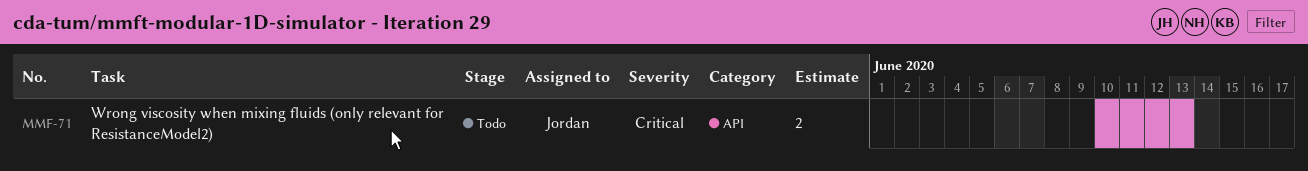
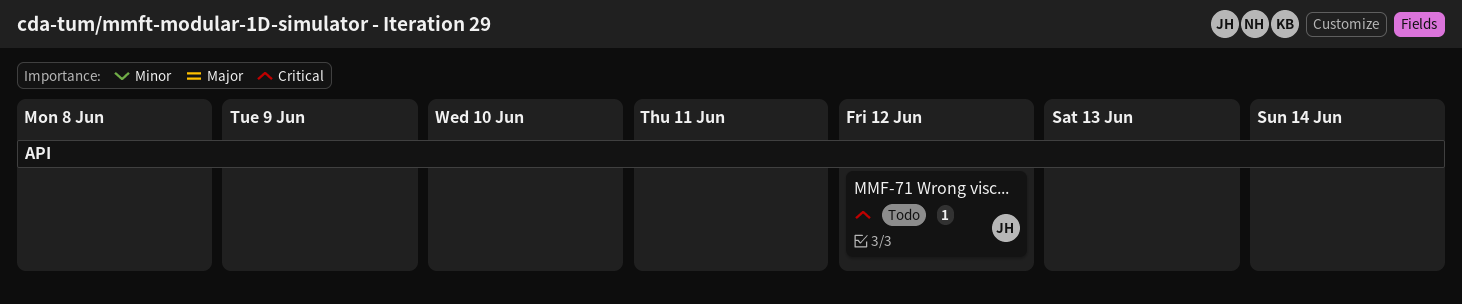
MMF-71, estimate: 2 -> 1
MMF-71, due: Jun 13 -> Jun 12

